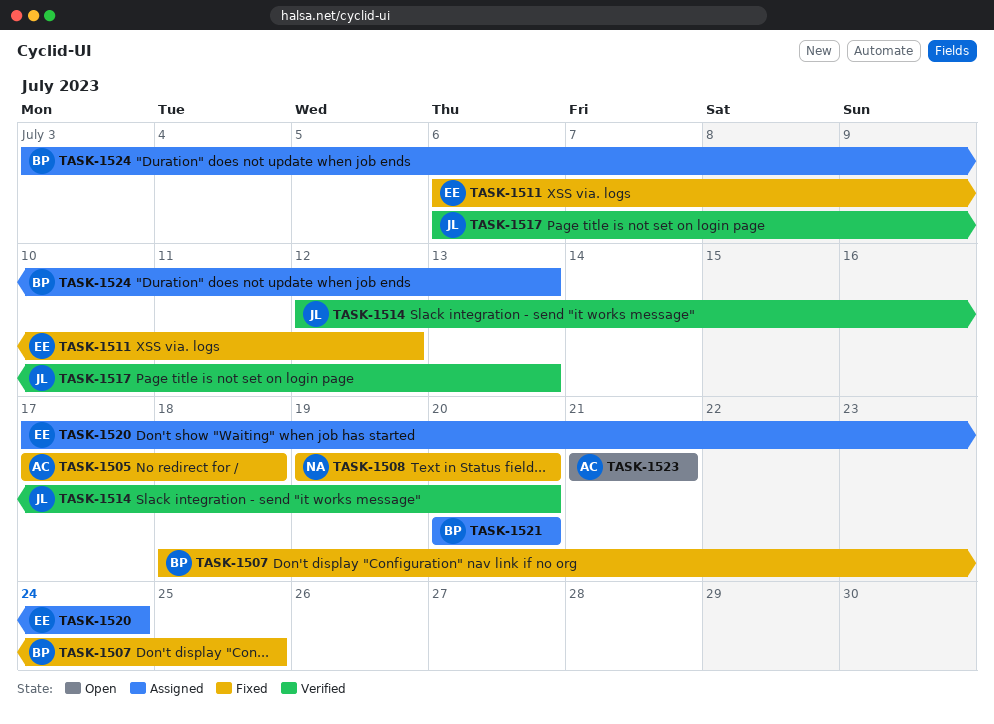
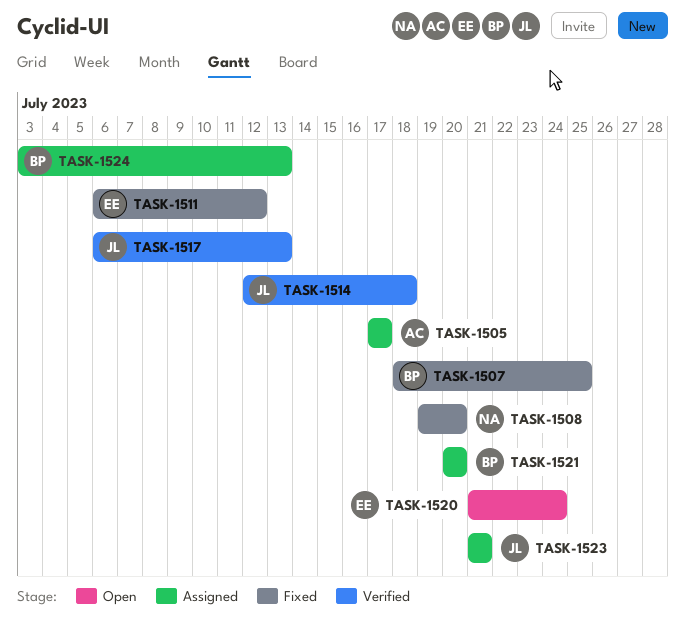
TASK-1505, status: Fixed -> Assigned
TASK-1505, due: Jul 18 -> Jul 17
TASK-1514, due: Jul 20 -> Jul 18
TASK-1520, status: Assigned -> Open
TASK-1520, start: Jul 17 -> Jul 21
TASK-1523, status: Open -> Assigned
TASK-1523, owner: AC -> JL

